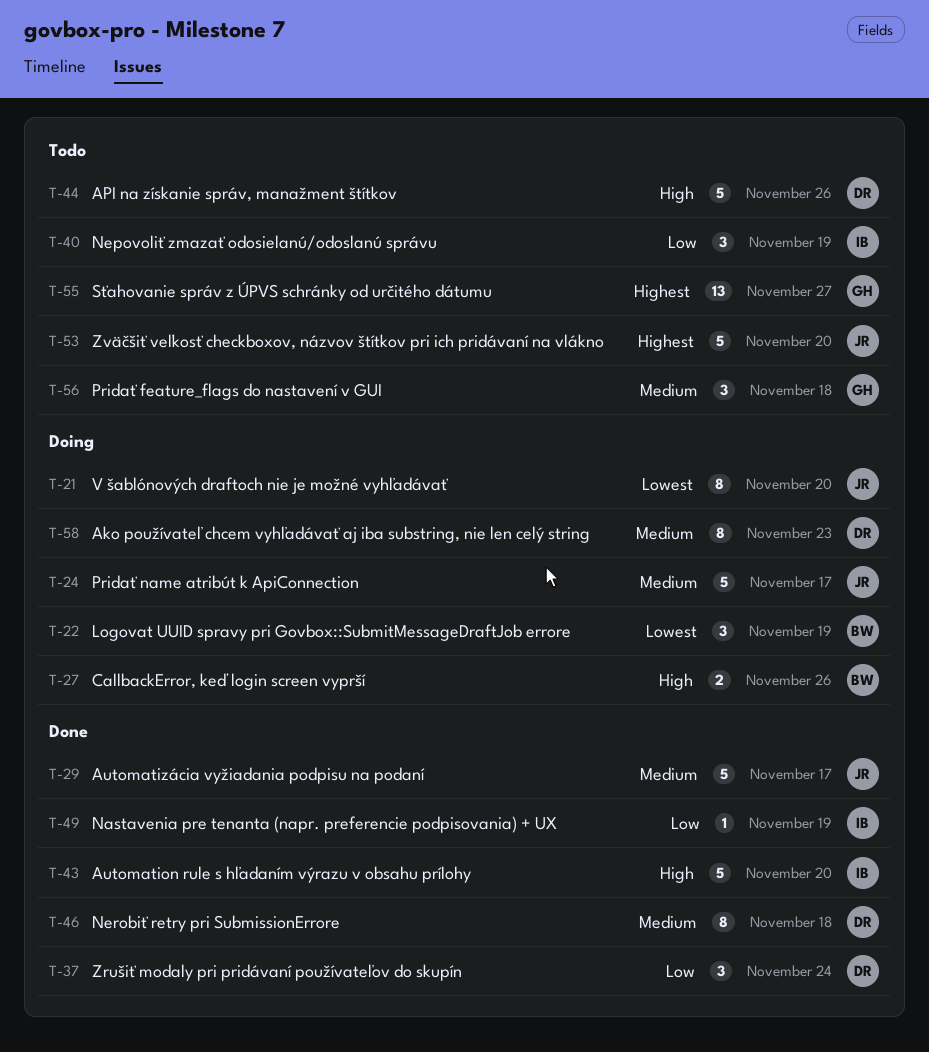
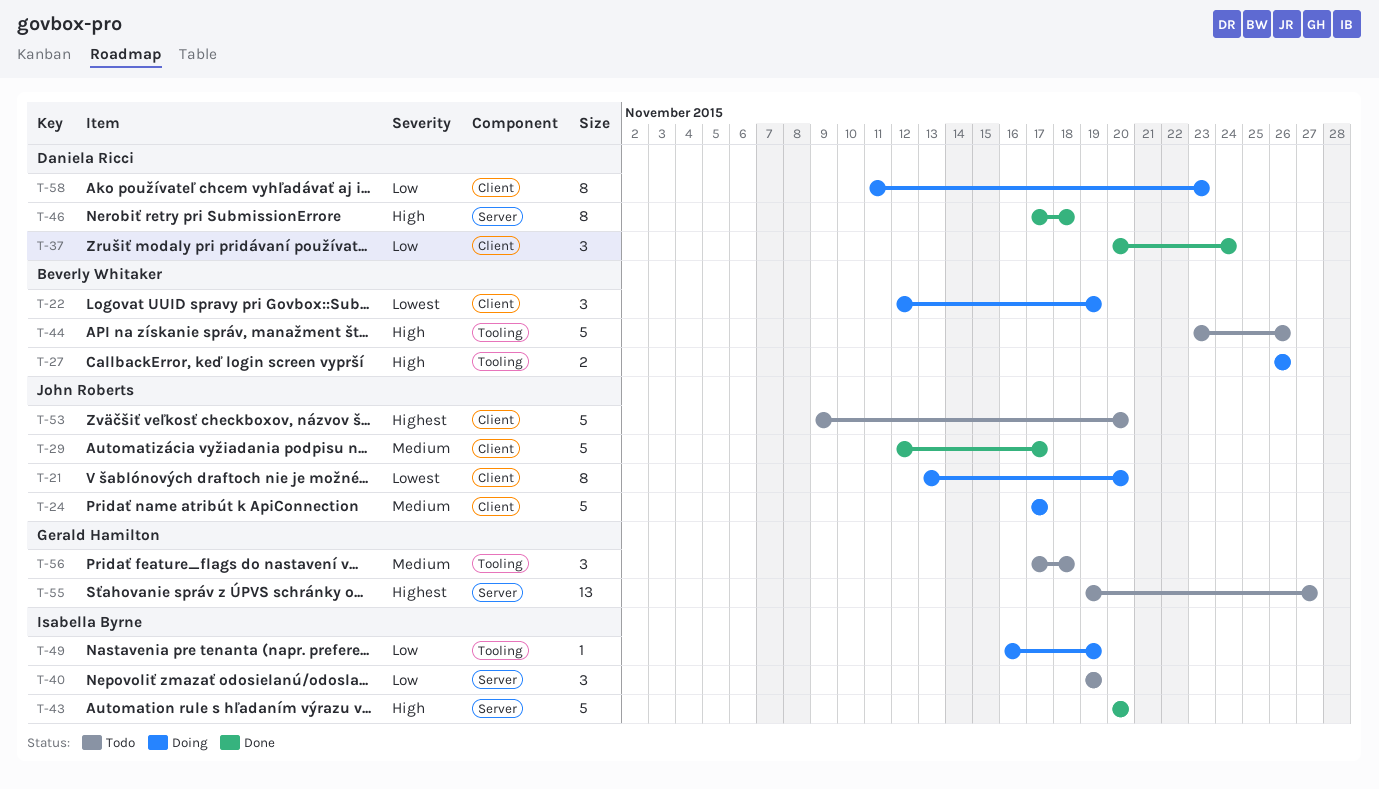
T-44, owner: Daniela Ricci -> Beverly Whitaker
T-46, priority: Medium -> High
T-49, status: Done -> Doing
T-58, priority: Medium -> Low

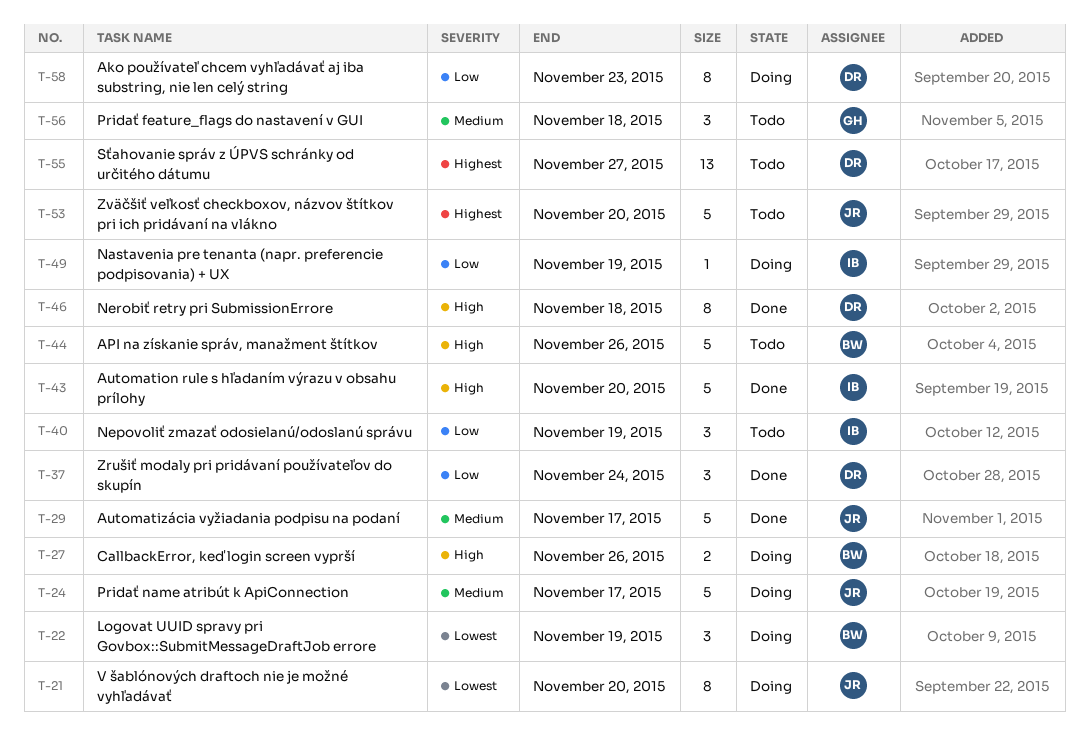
T-55, owner: Gerald Hamilton -> Daniela Ricci

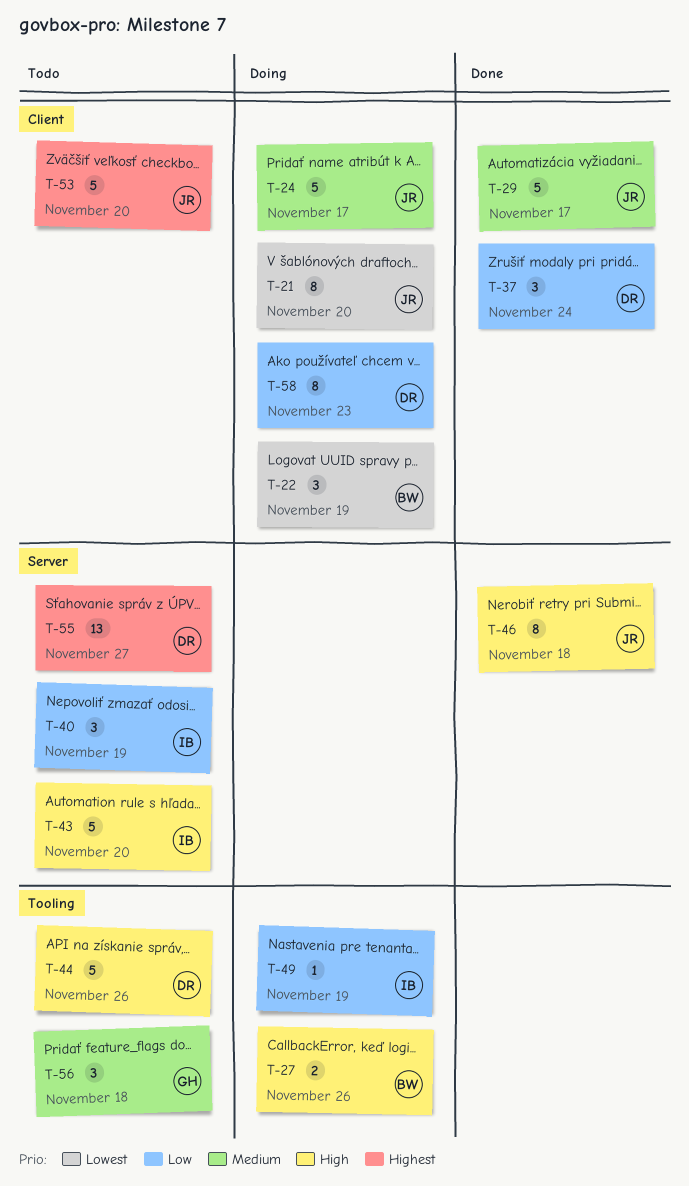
T-43, status: Done -> Todo
T-44, owner: BW -> DR
T-46, owner: DR -> JR

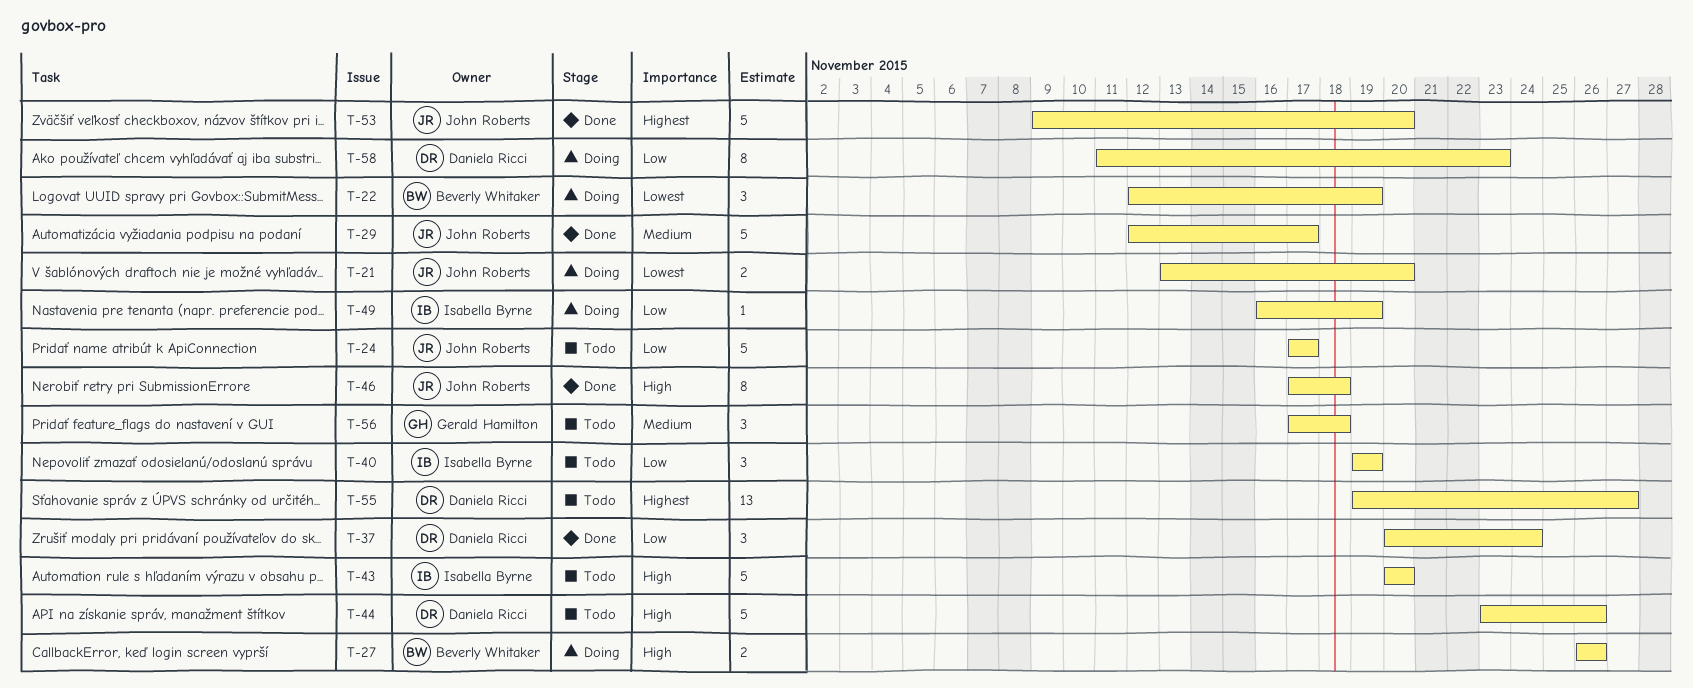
T-21, estimate: 8 -> 2
T-24, status: Doing -> Todo
T-24, priority: Medium -> Low
T-53, status: Todo -> Done

